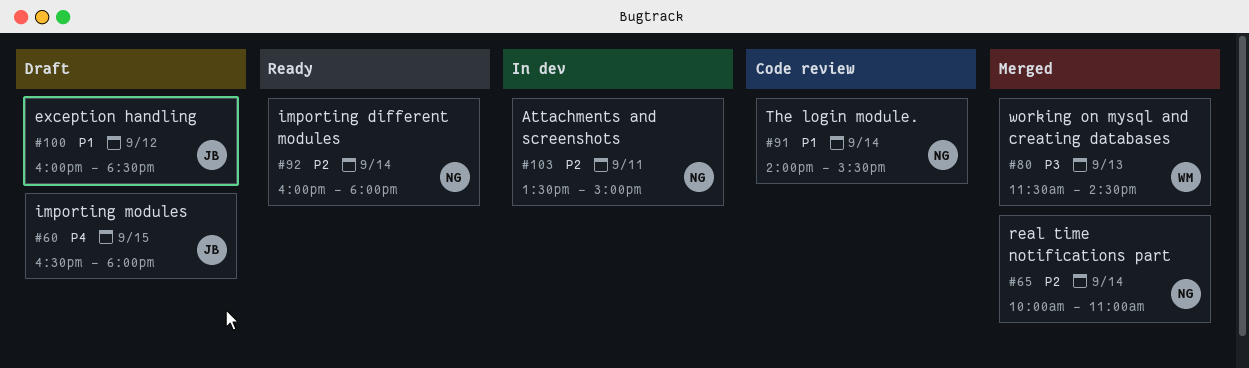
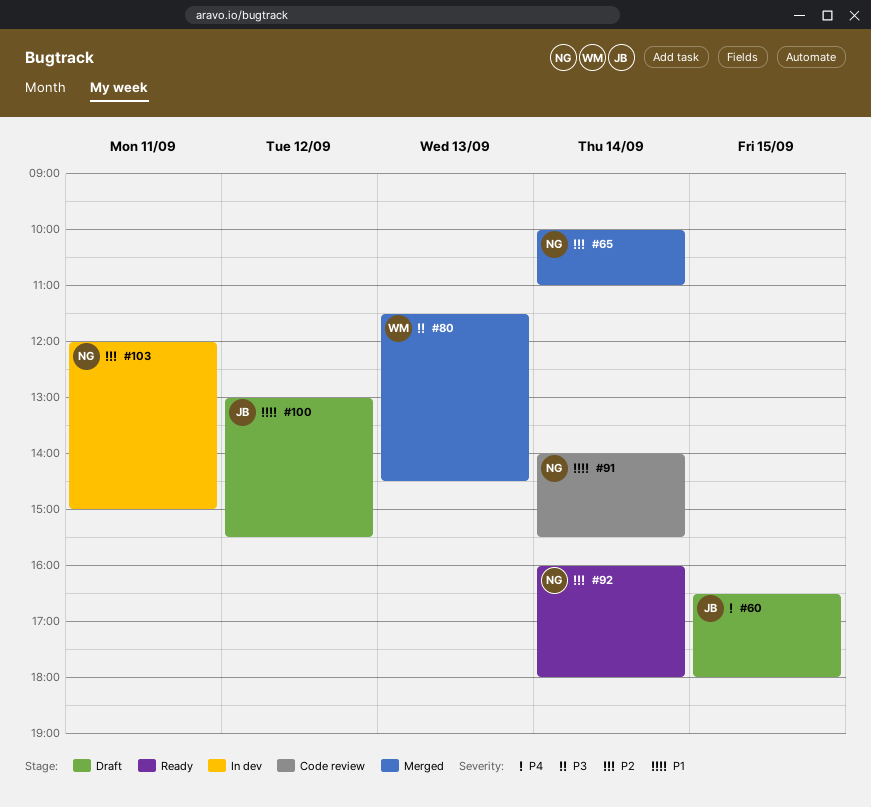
#100, begins: 16:00 -> 13:00
#100, ends: 18:30 -> 15:30
#103, begins: 13:30 -> 12:00

